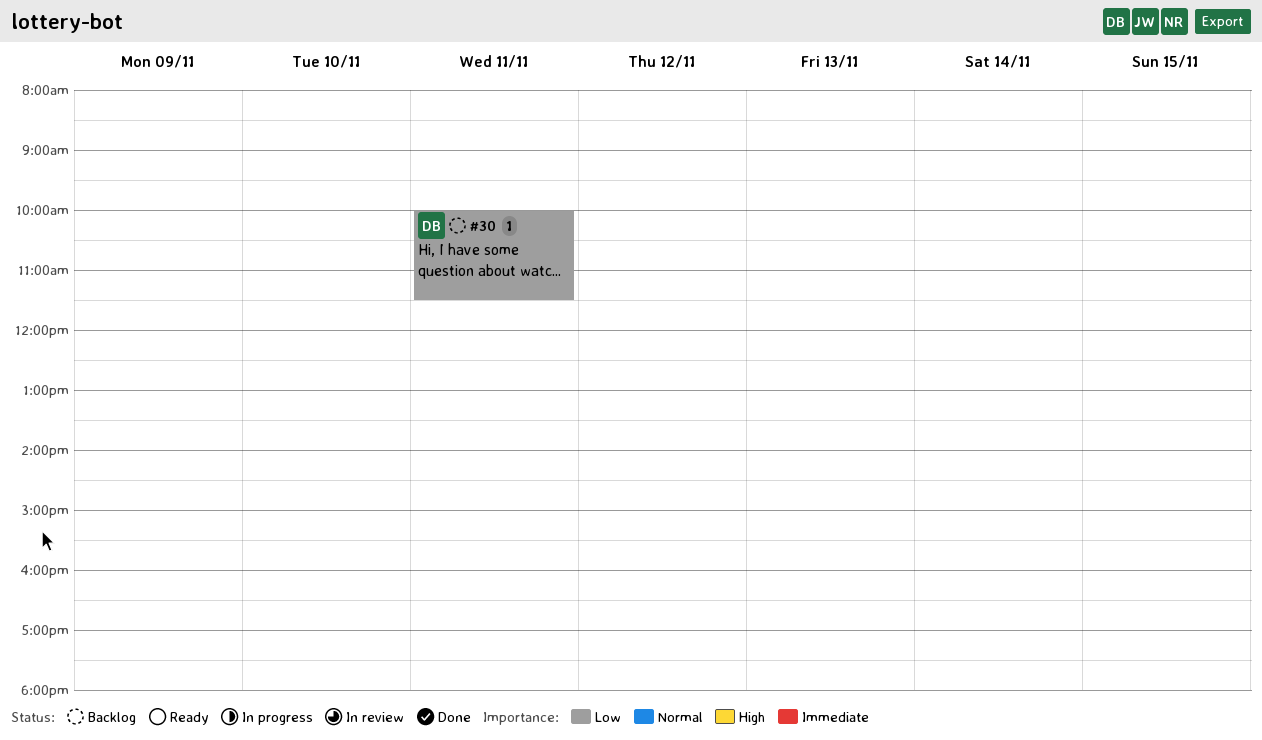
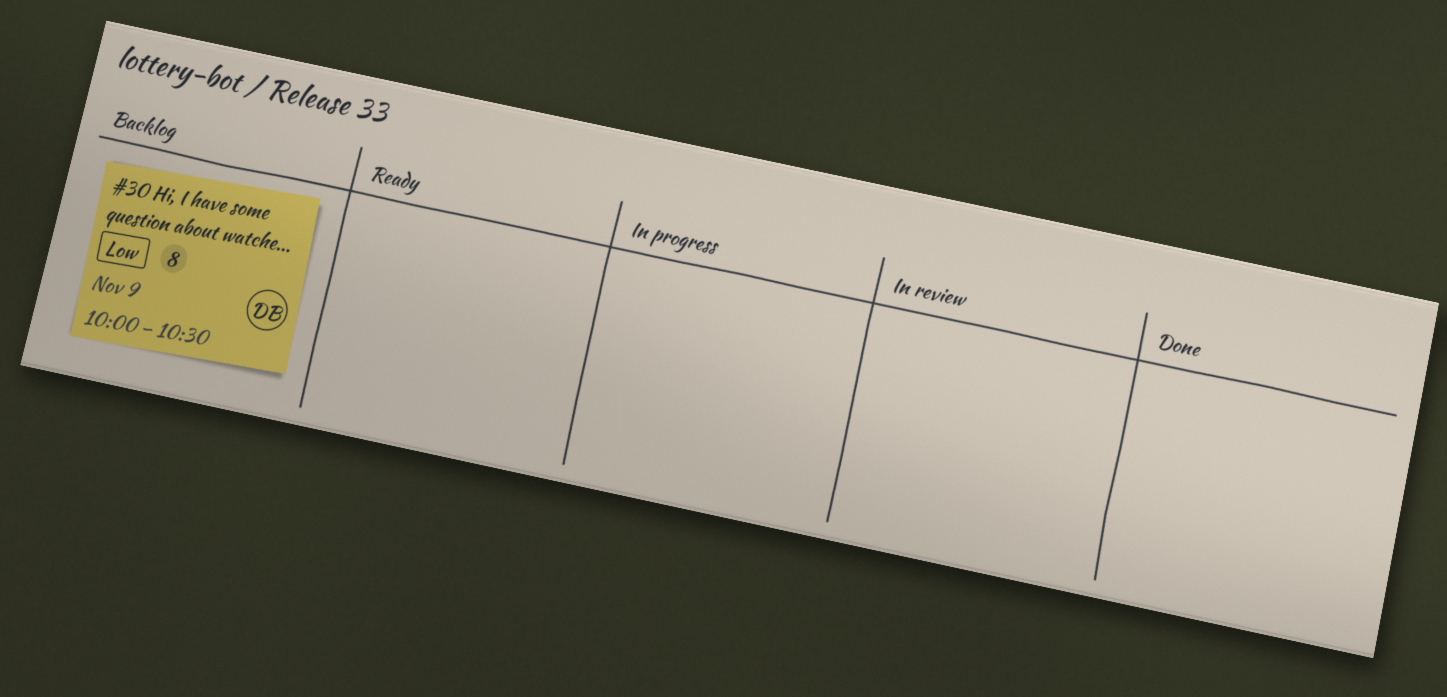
#30, estimate: 1 -> 8
#30, day: Nov 11 -> Nov 9
#30, ends: 11:30 -> 10:30

